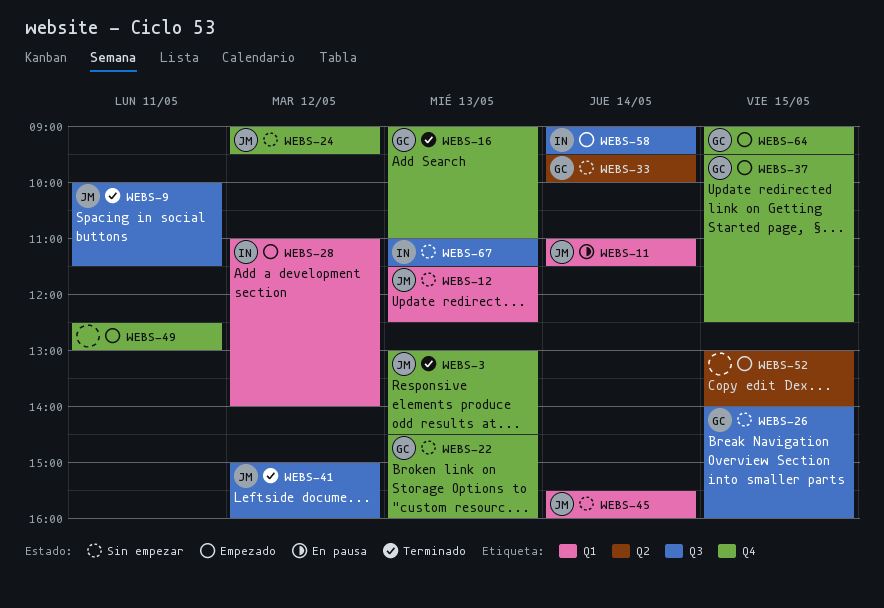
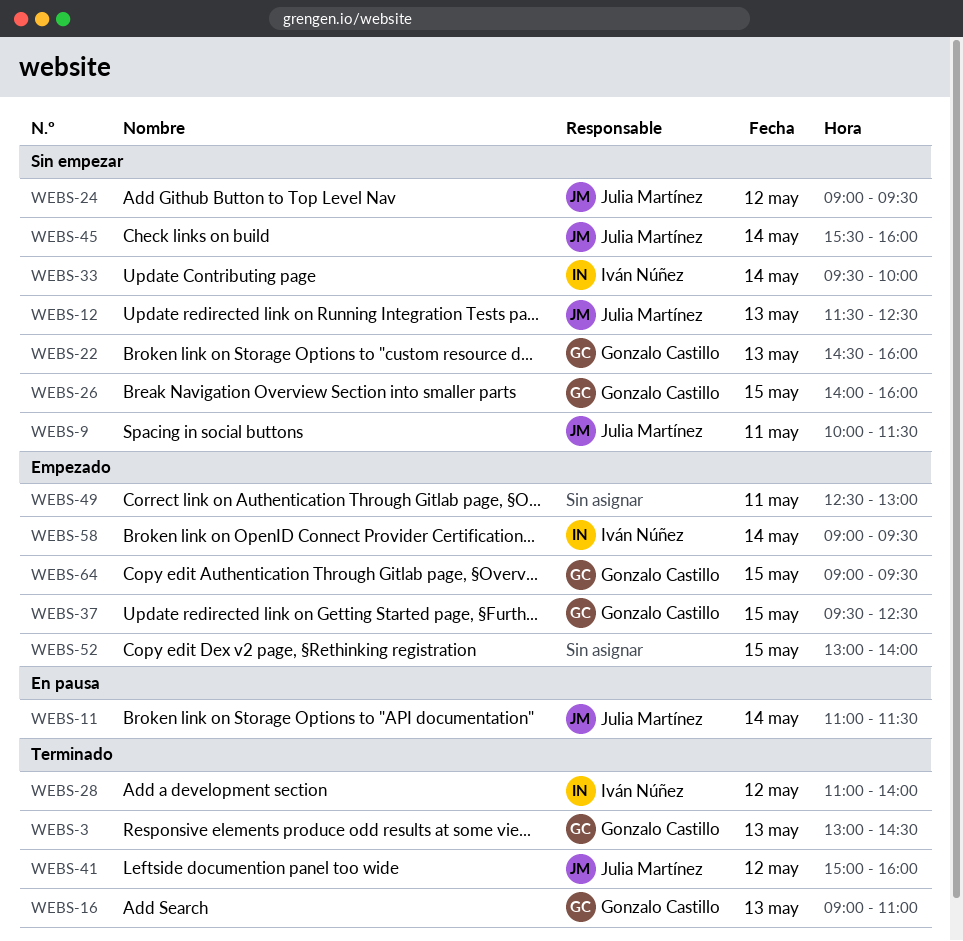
WEBS-3, owner: Julia Martínez -> Gonzalo Castillo
WEBS-9, status: Terminado -> Sin empezar
WEBS-28, status: Empezado -> Terminado
WEBS-33, owner: Gonzalo Castillo -> Iván Núñez
WEBS-67: present -> none

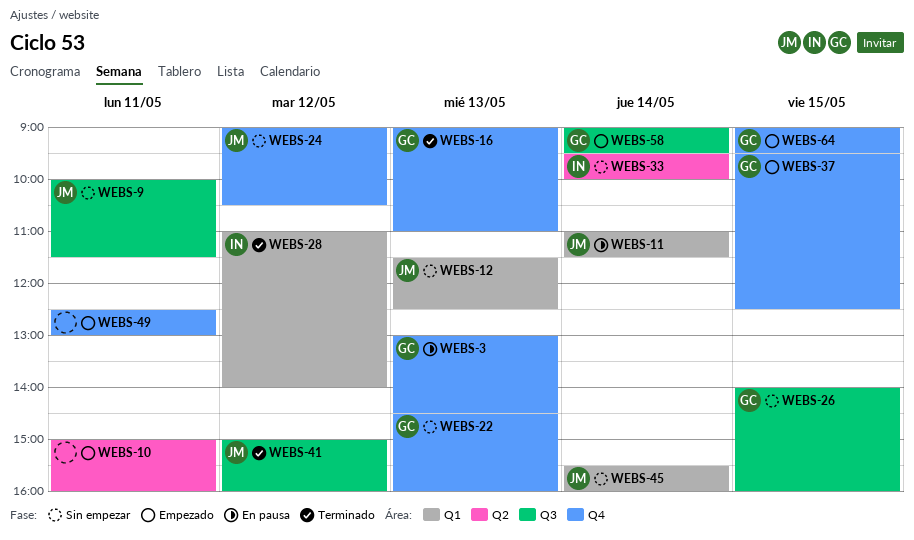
WEBS-3, status: Terminado -> En pausa
WEBS-10: none -> present
WEBS-24, ends: 09:30 -> 10:30
WEBS-52: present -> none
WEBS-58, owner: Iván Núñez -> Gonzalo Castillo

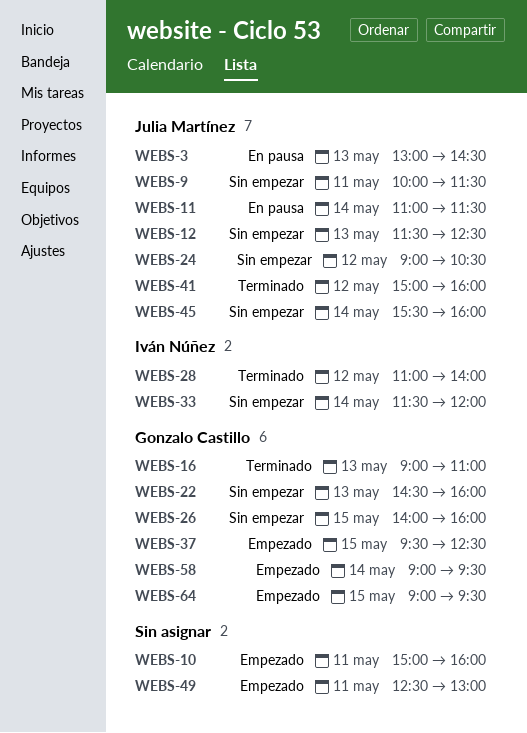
WEBS-3, owner: Gonzalo Castillo -> Julia Martínez
WEBS-33, begins: 09:30 -> 11:30
WEBS-33, ends: 10:00 -> 12:00

